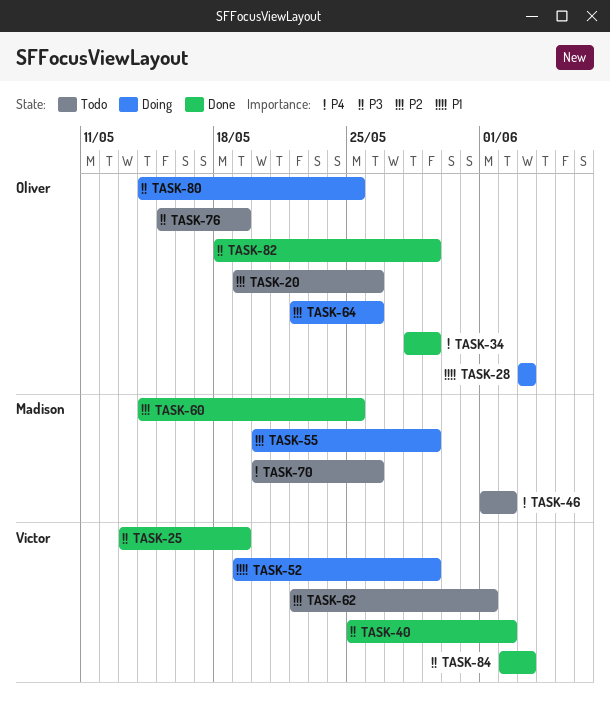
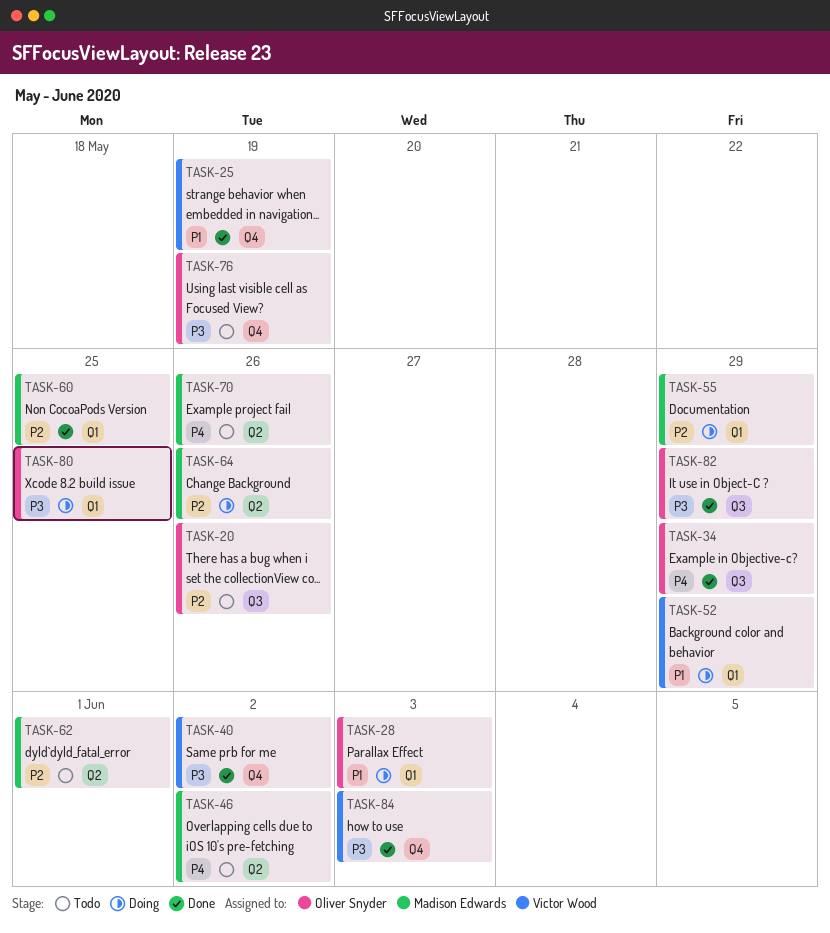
TASK-25, priority: P3 -> P1
TASK-62, owner: Victor Wood -> Madison Edwards
TASK-64, owner: Oliver Snyder -> Madison Edwards

